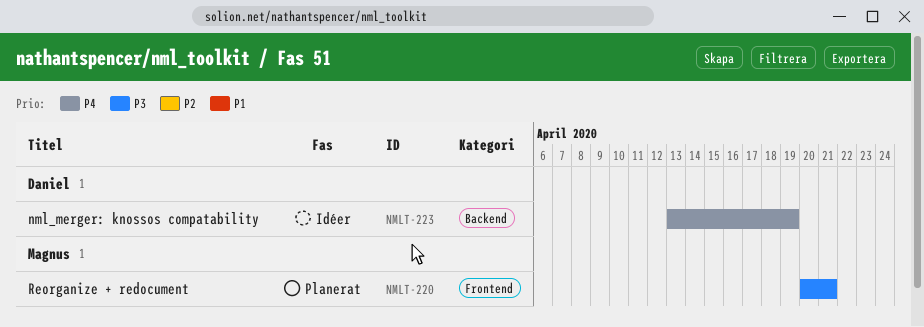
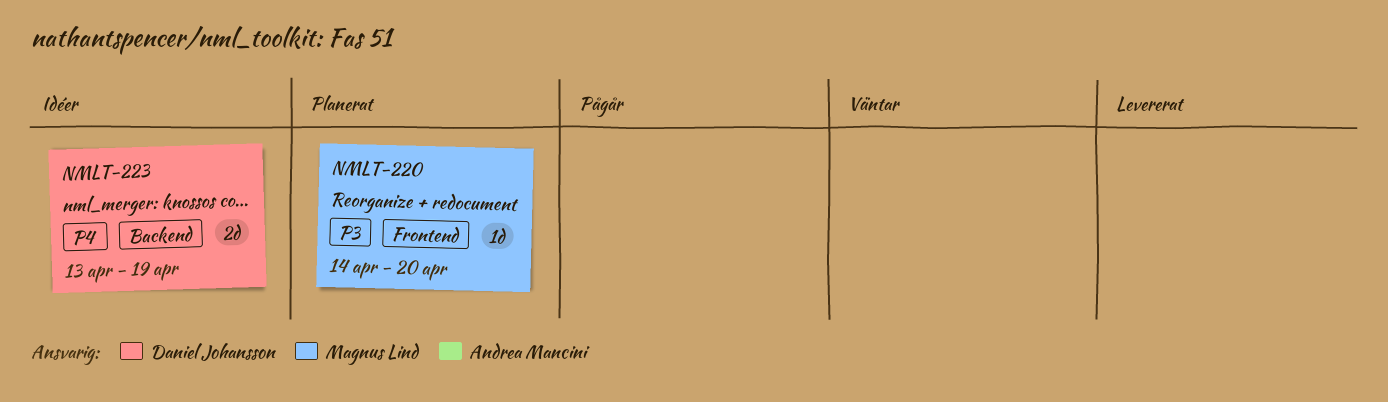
NMLT-220, start: Apr 20 -> Apr 14
NMLT-220, due: Apr 21 -> Apr 20

